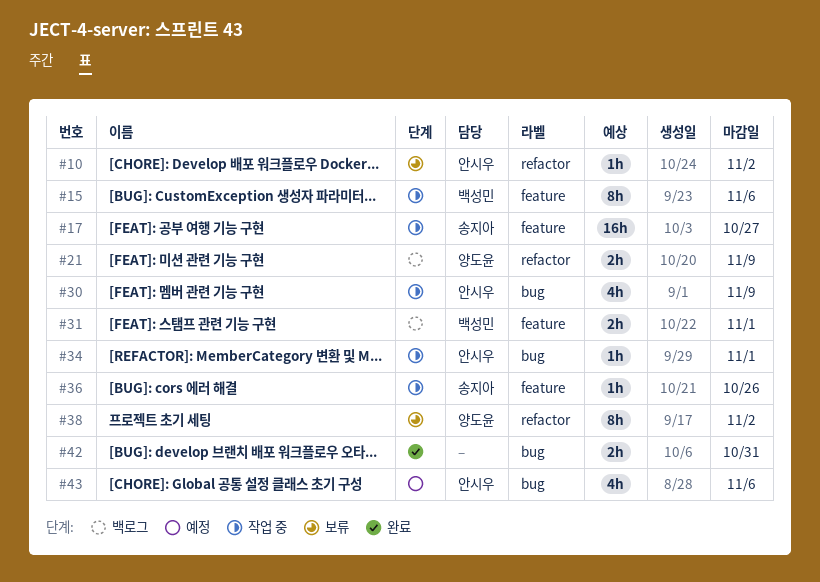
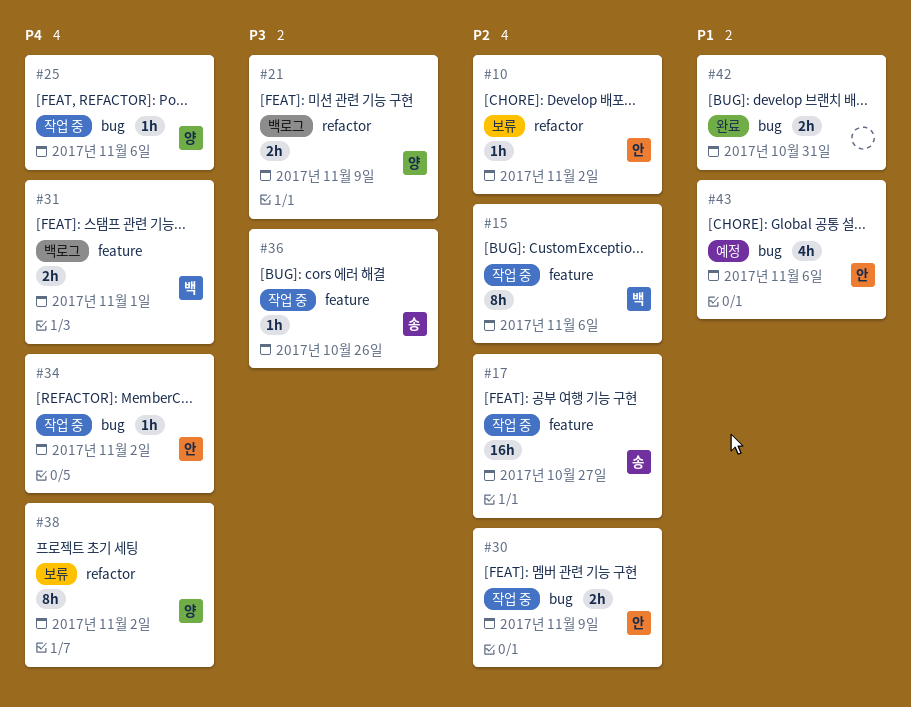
#25: none -> present
#30, estimate: 4h -> 2h
#34, due: Nov 1 -> Nov 2

